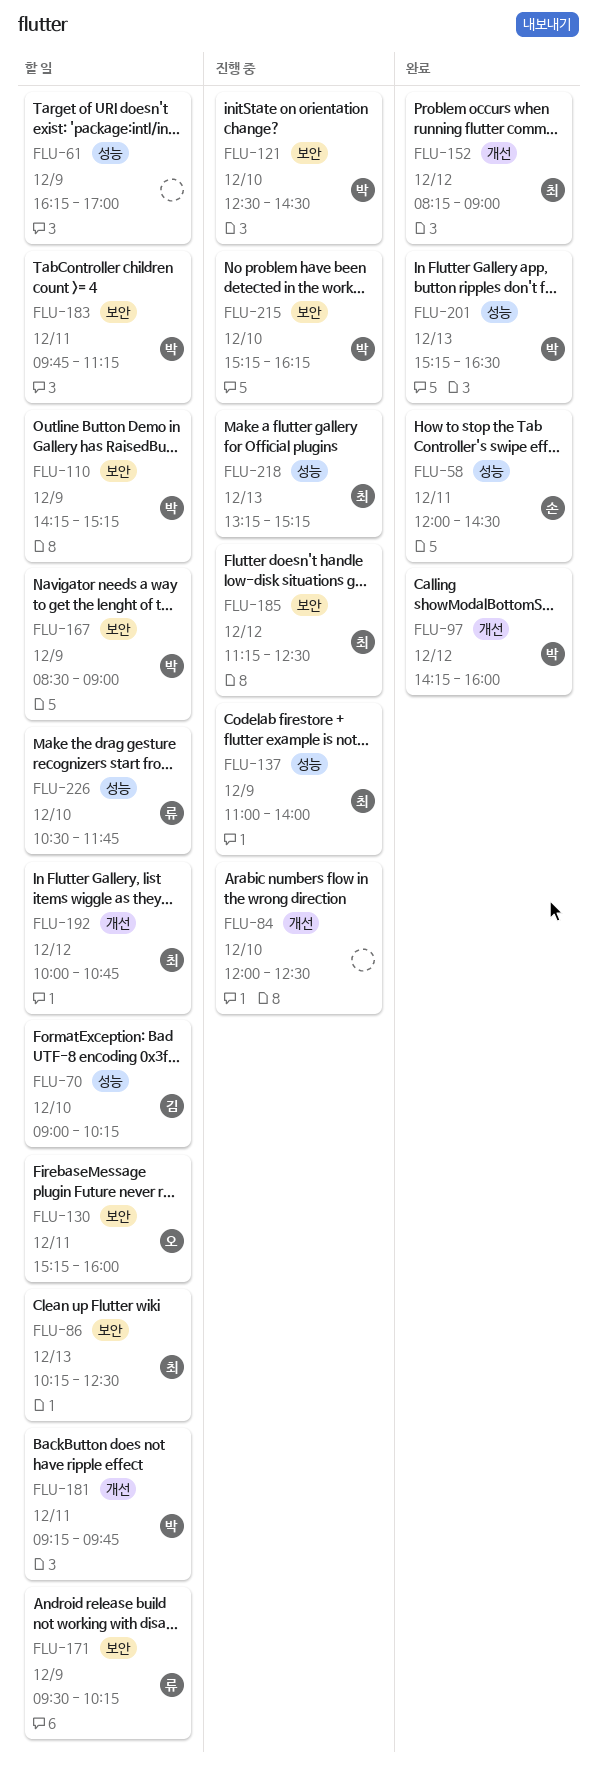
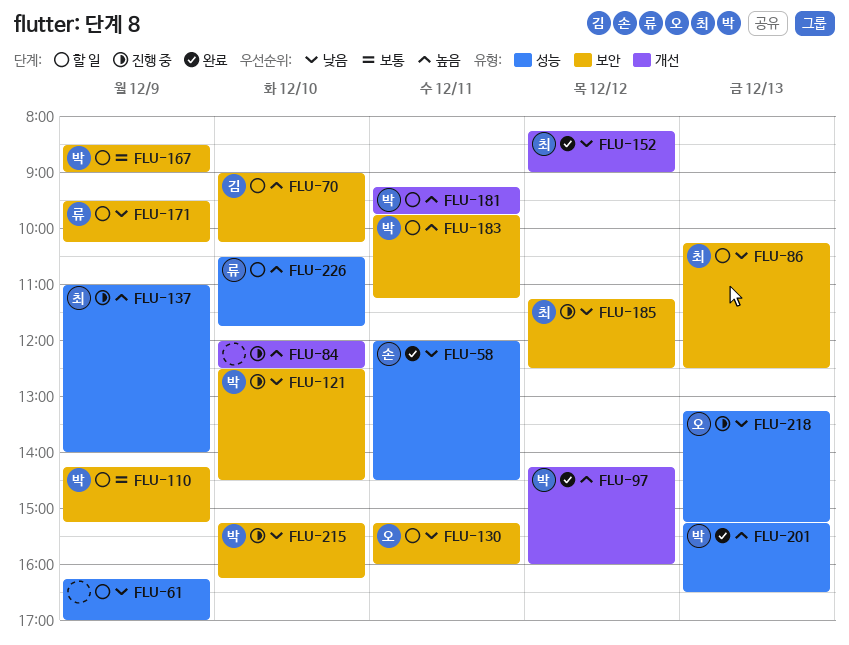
FLU-70, label: 성능 -> 보안
FLU-192: present -> none
FLU-218, owner: 최 -> 오

